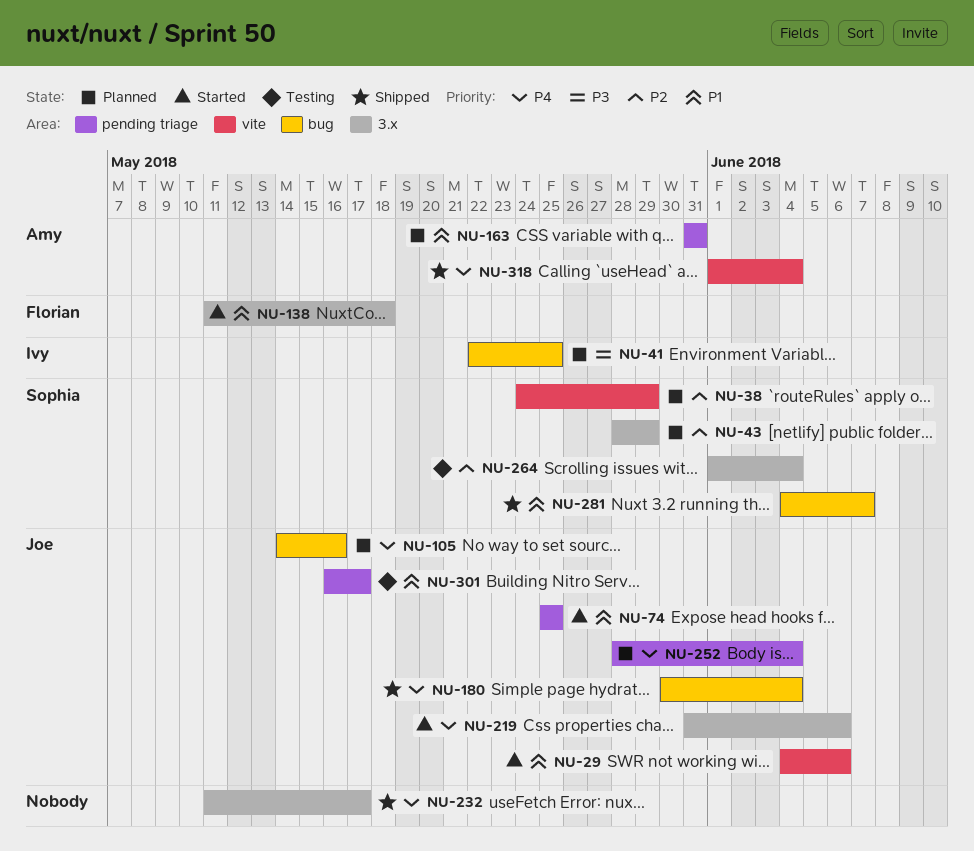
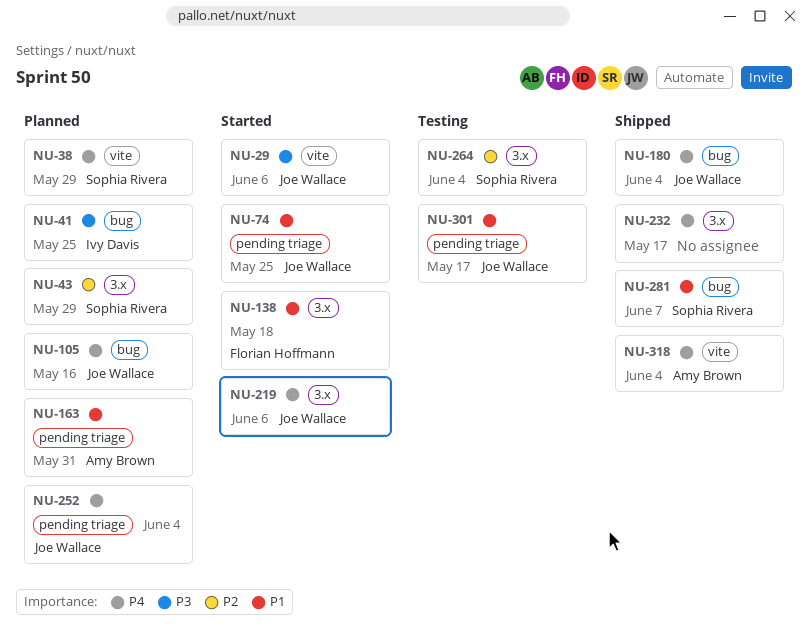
NU-29, priority: P1 -> P3
NU-38, priority: P2 -> P4

